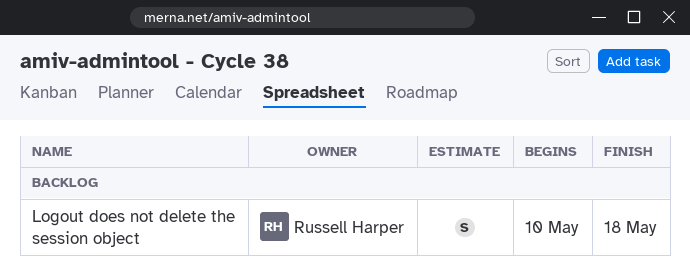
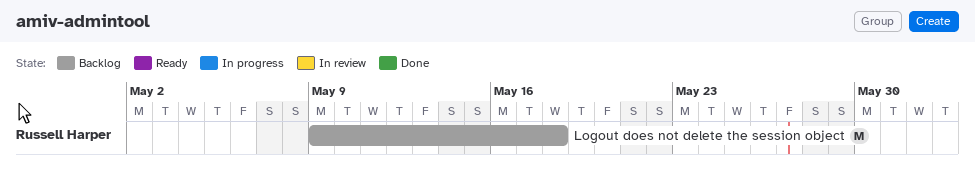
Logout does not delete the session object, estimate: S -> M
Logout does not delete the session object, start: May 10 -> May 9

